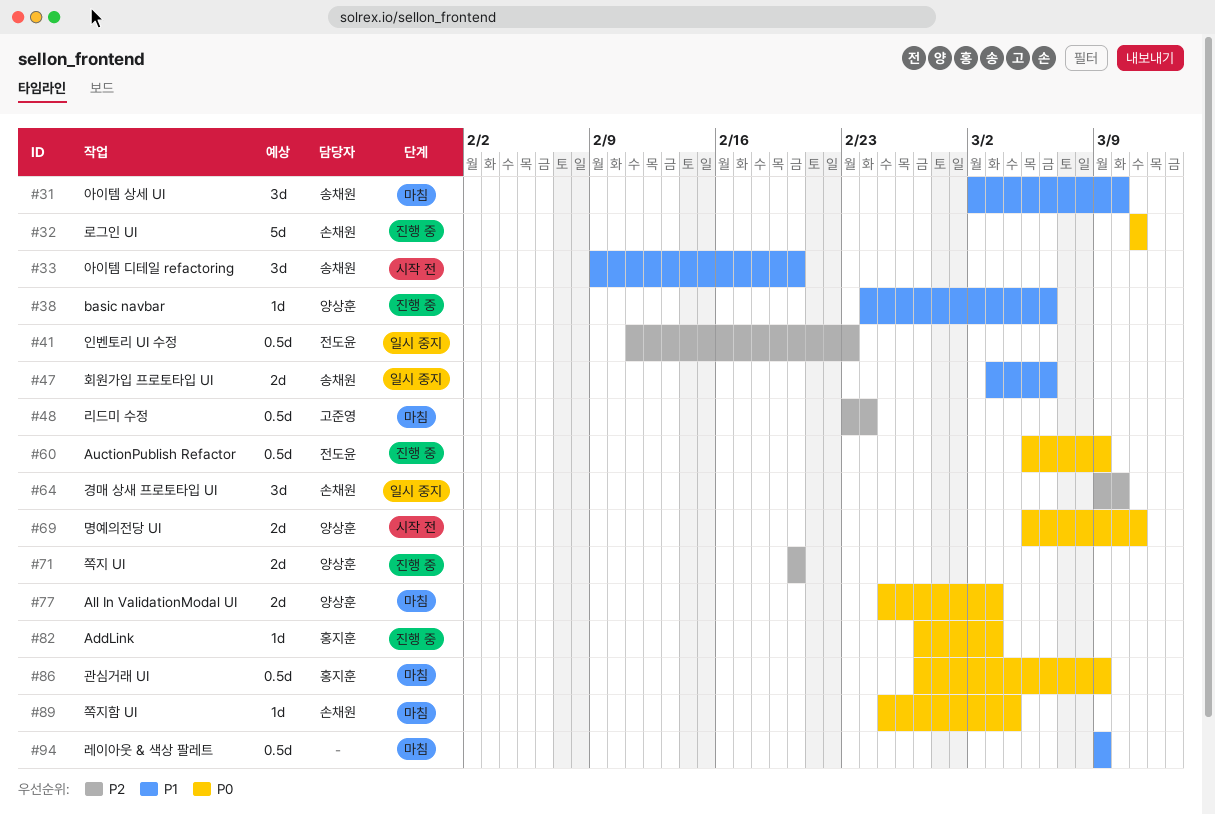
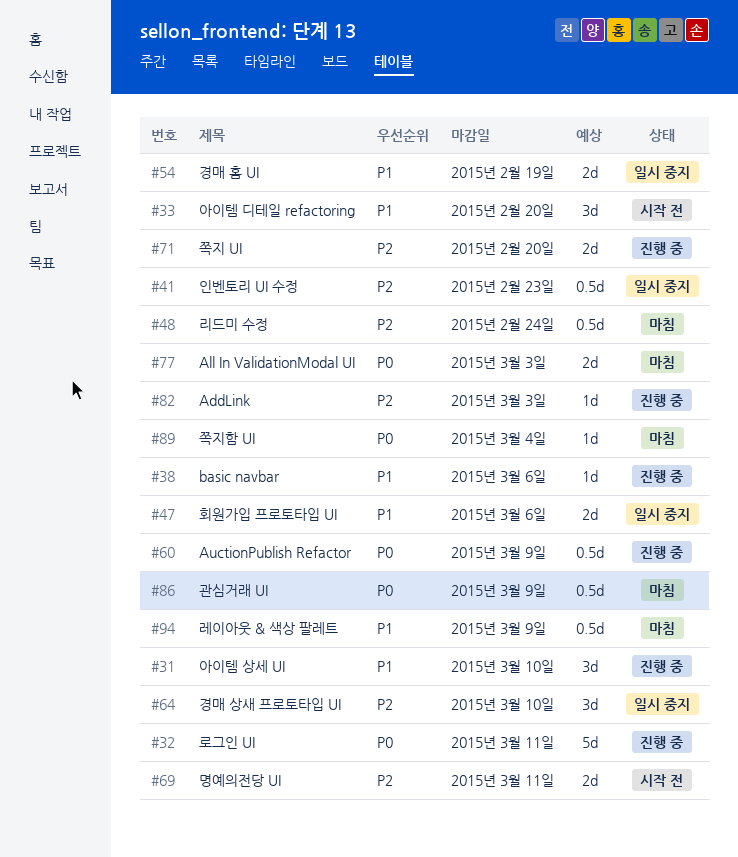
#31, status: 마침 -> 진행 중
#54: none -> present
#69, priority: P0 -> P2
#82, priority: P0 -> P2

